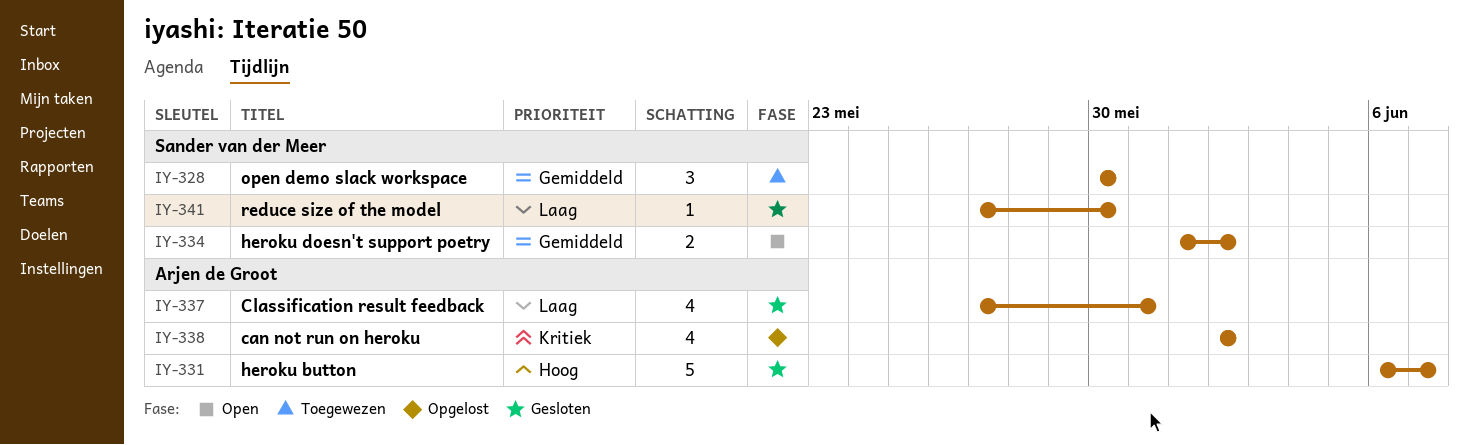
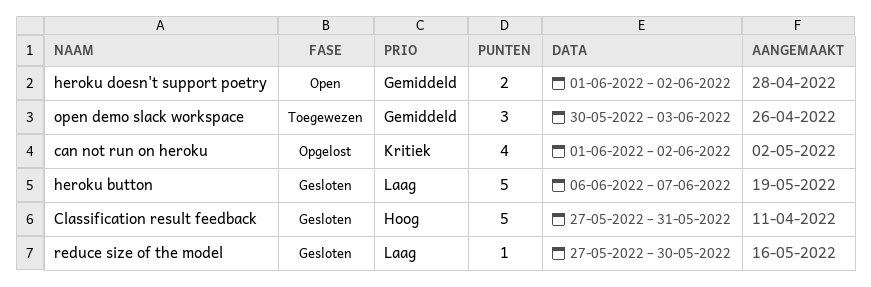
can not run on heroku, start: Jun 2 -> Jun 1
Classification result feedback, priority: Laag -> Hoog
Classification result feedback, estimate: 4 -> 5
heroku button, priority: Hoog -> Laag
open demo slack workspace, due: May 30 -> Jun 3

